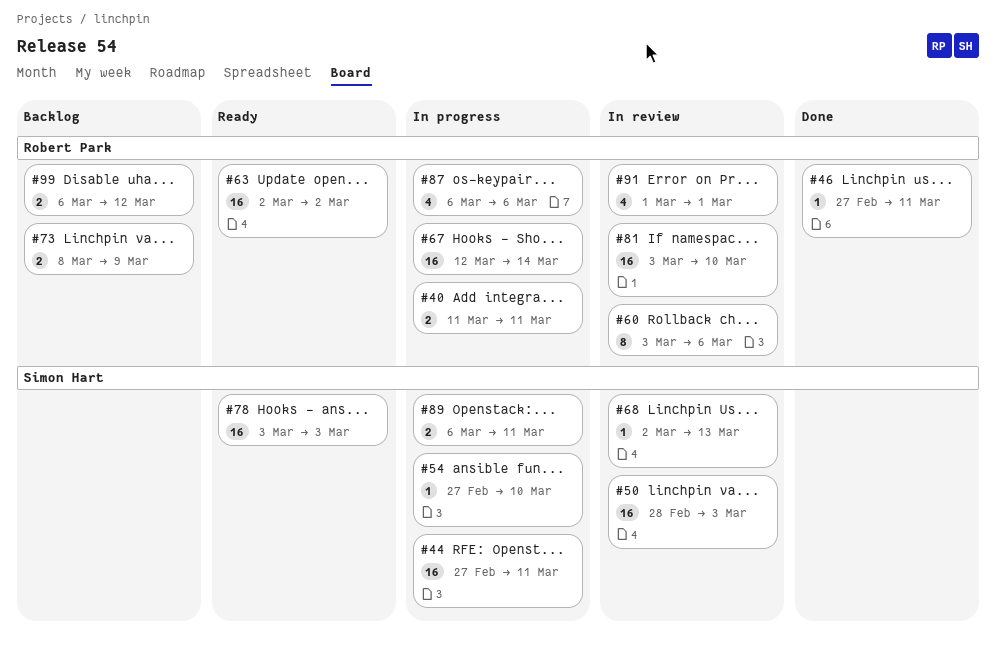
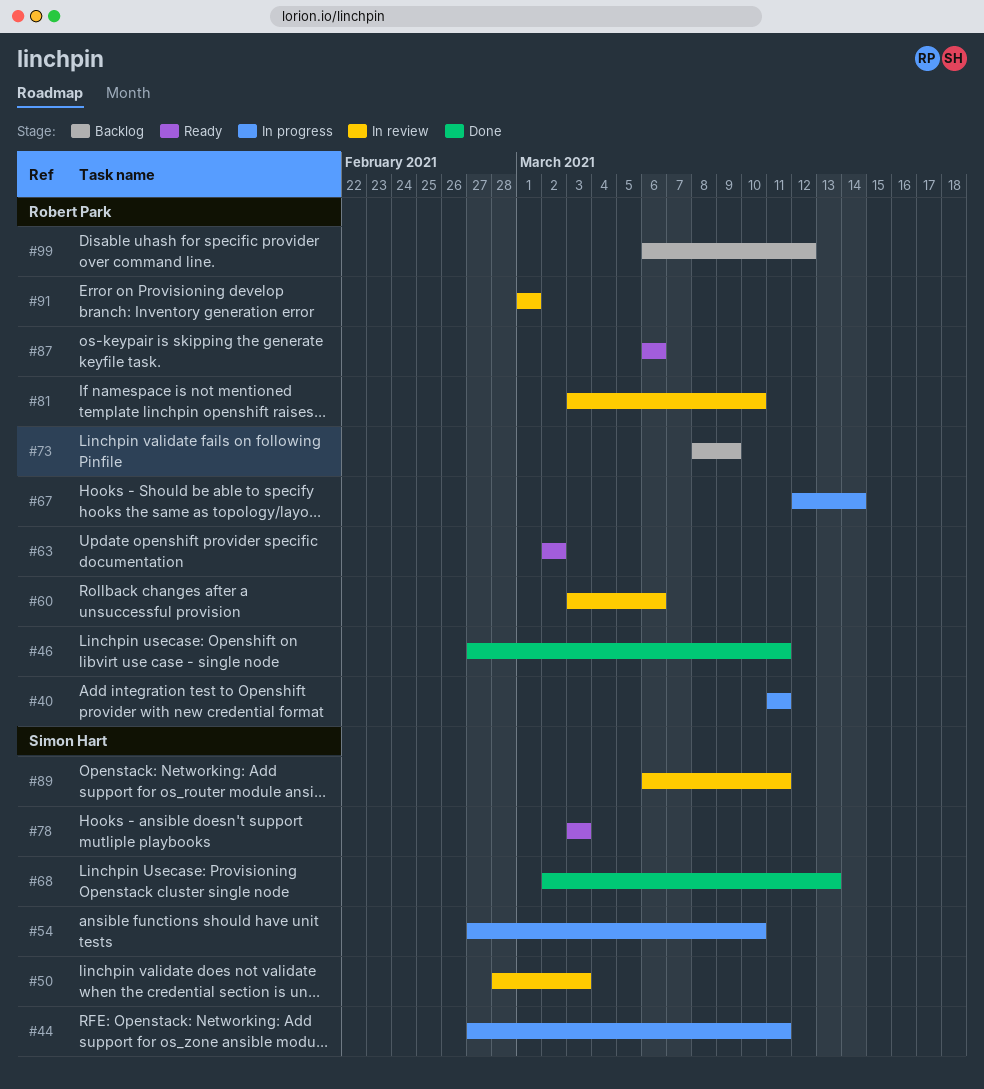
#68, status: In review -> Done
#87, status: In progress -> Ready
#89, status: In progress -> In review

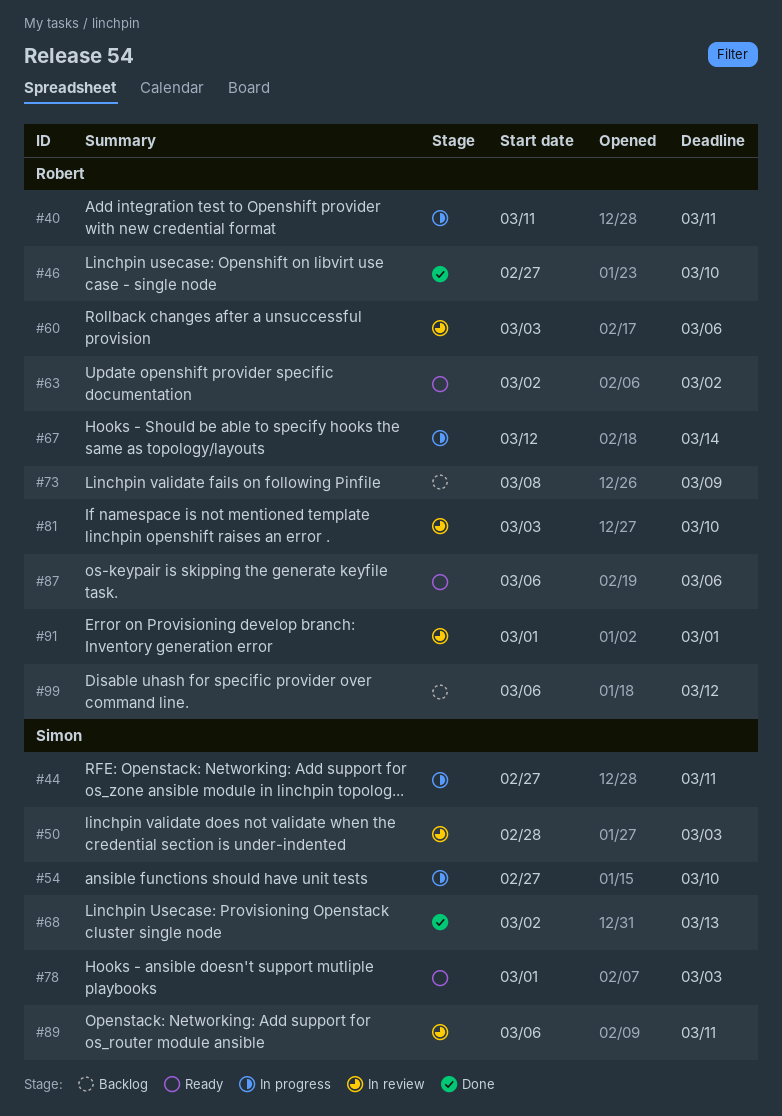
#46, due: Mar 11 -> Mar 10
#78, start: Mar 3 -> Mar 1

